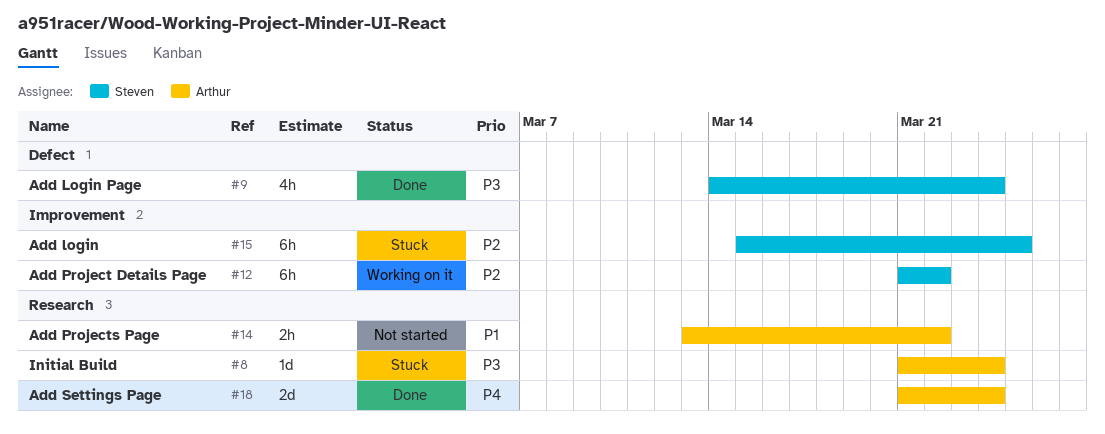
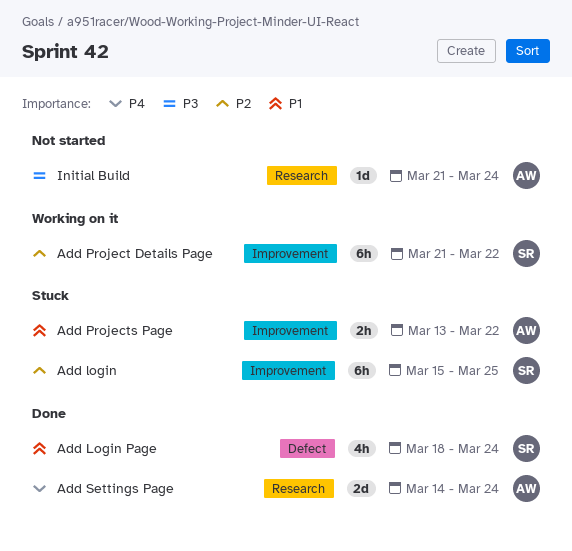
Add Login Page, priority: P3 -> P1
Add Login Page, start: Mar 14 -> Mar 18
Add Projects Page, status: Not started -> Stuck
Add Projects Page, label: Research -> Improvement
Add Settings Page, start: Mar 21 -> Mar 14
Initial Build, status: Stuck -> Not started

